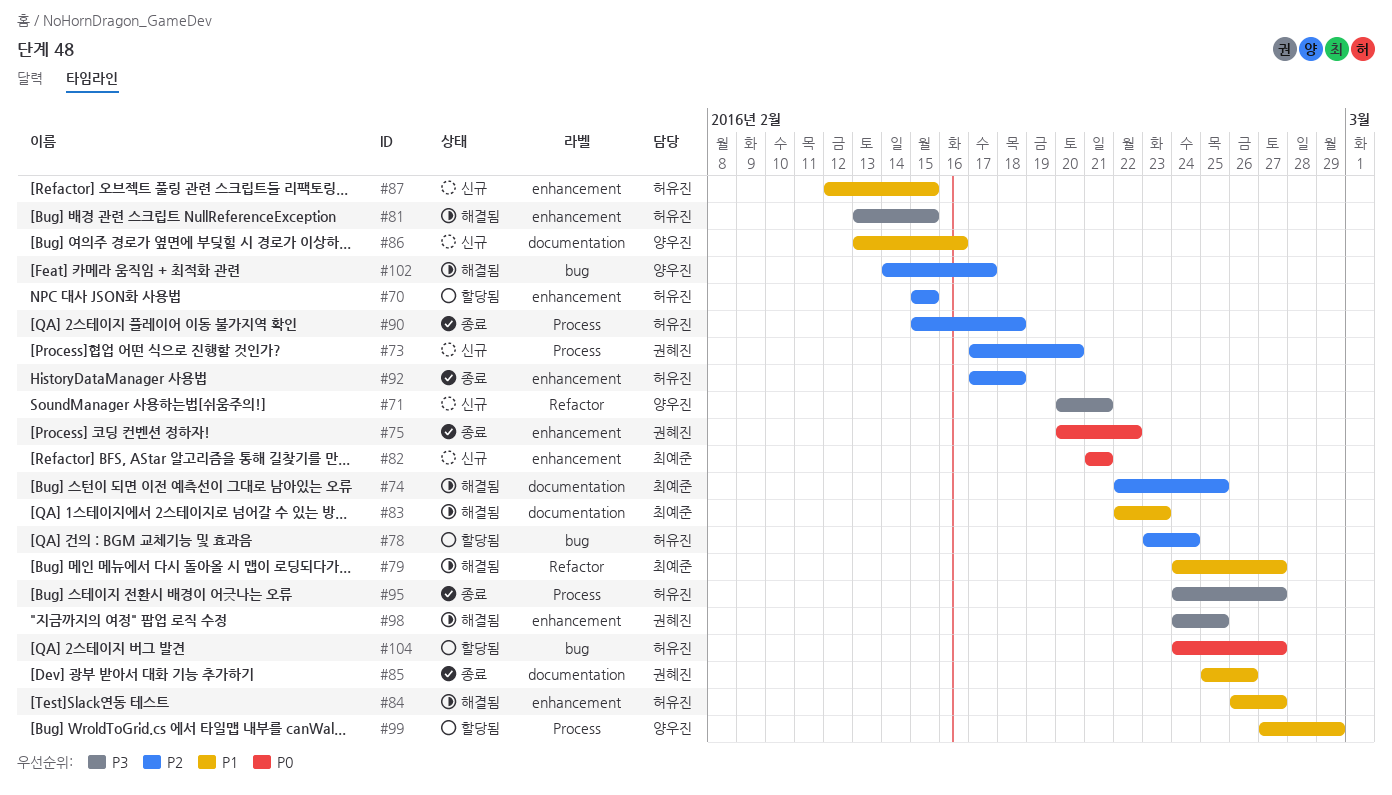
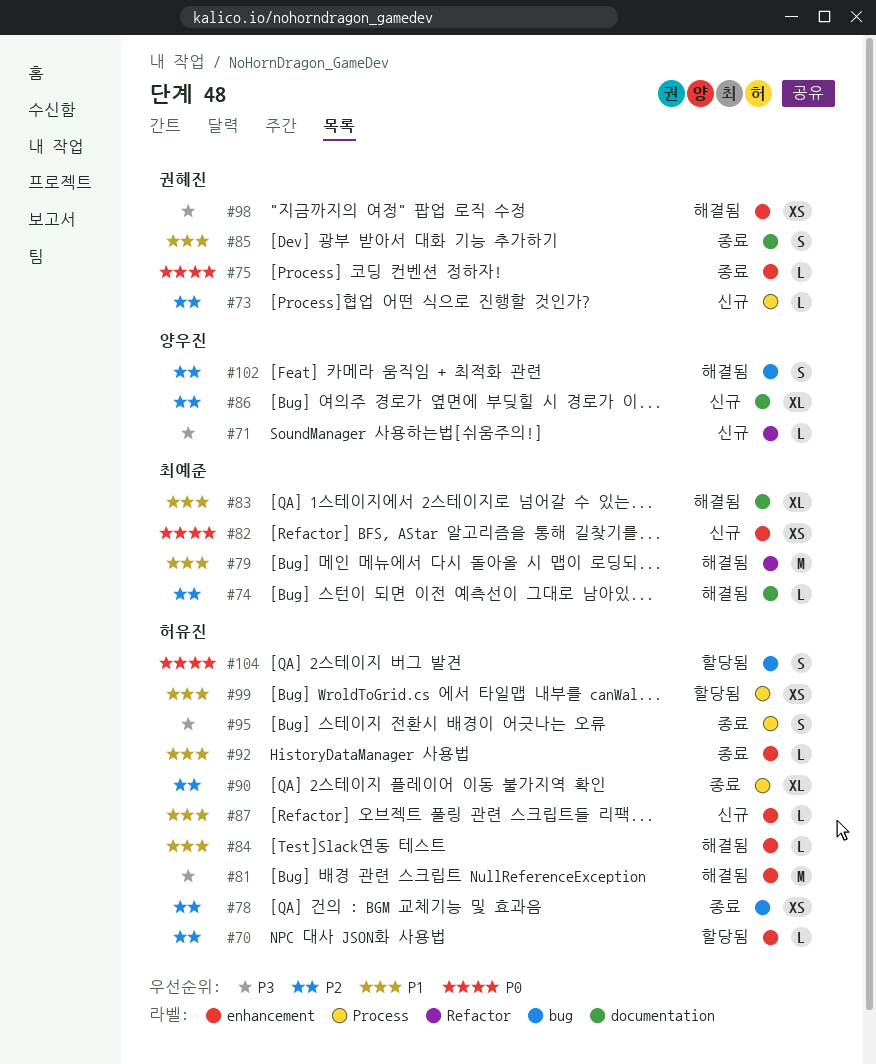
#78, status: 할당됨 -> 종료
#86, priority: P1 -> P2
#92, priority: P2 -> P1
#99, owner: 양우진 -> 허유진

